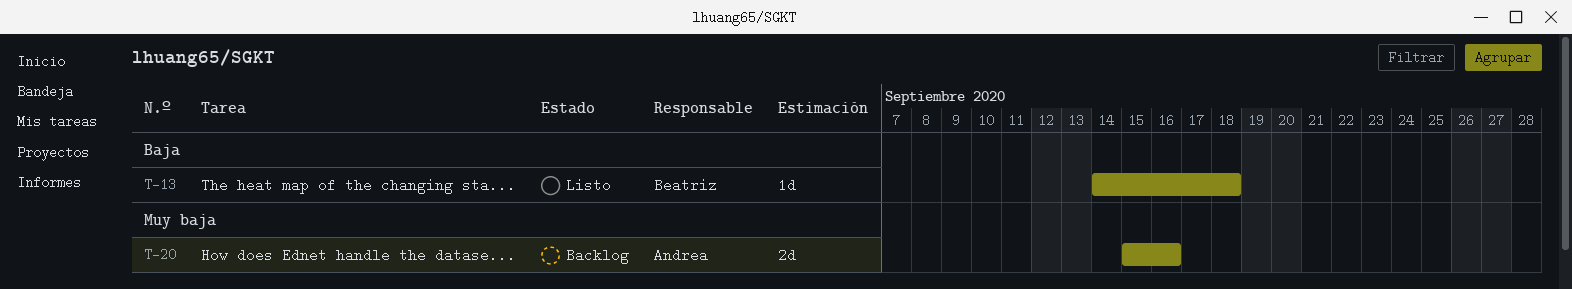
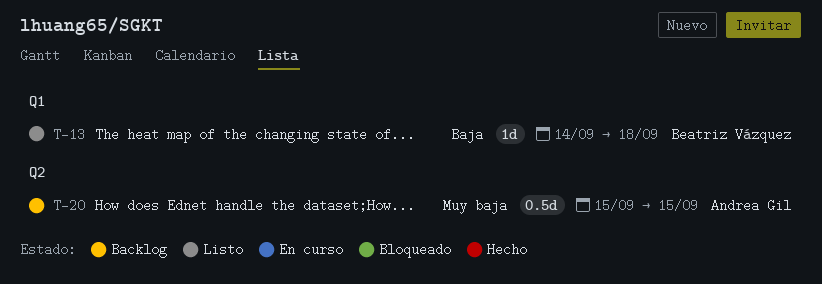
T-20, estimate: 2d -> 0.5d
T-20, due: Sep 16 -> Sep 15

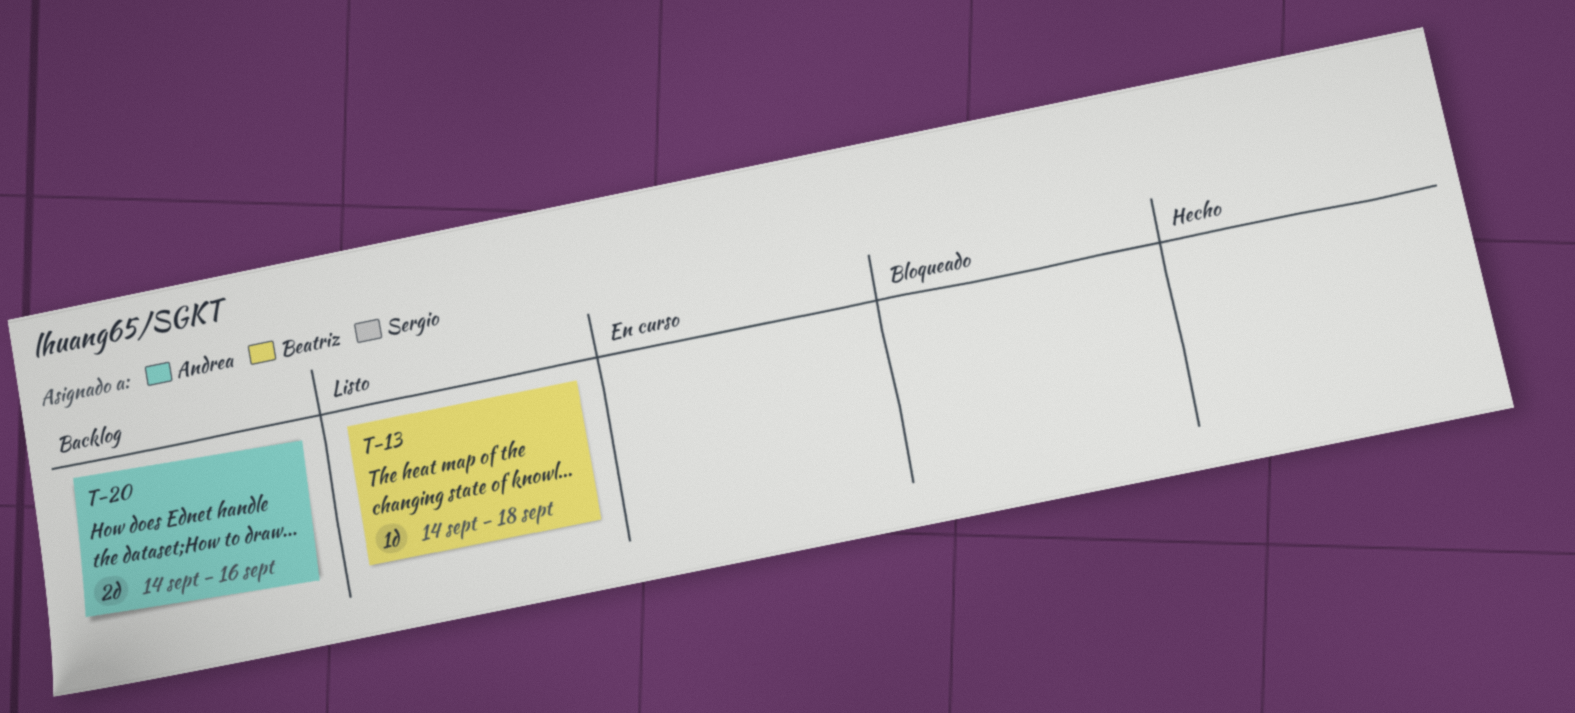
T-20, estimate: 0.5d -> 2d
T-20, start: Sep 15 -> Sep 14
T-20, due: Sep 15 -> Sep 16

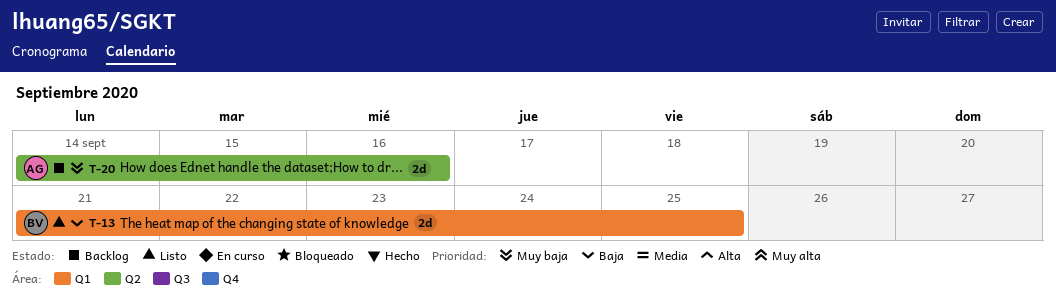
T-13, estimate: 1d -> 2d
T-13, start: Sep 14 -> Sep 21
T-13, due: Sep 18 -> Sep 25

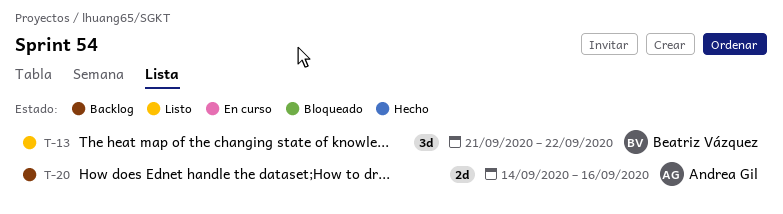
T-13, estimate: 2d -> 3d
T-13, due: Sep 25 -> Sep 22

